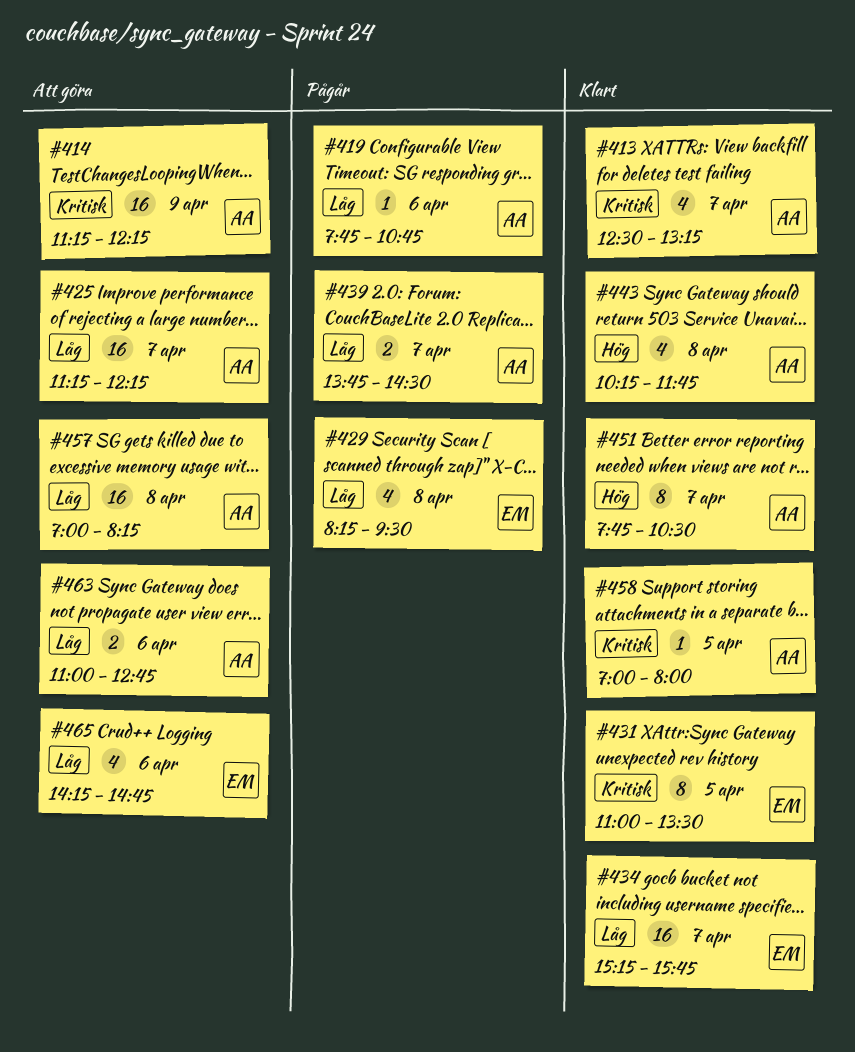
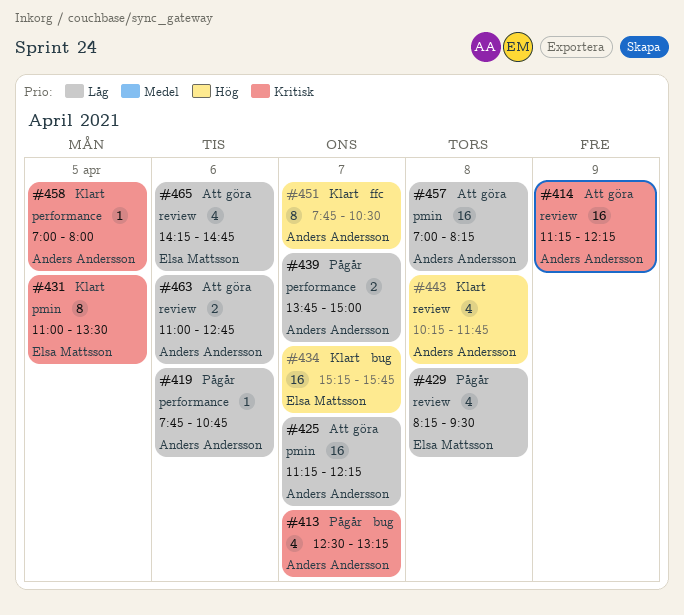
#413, status: Klart -> Pågår
#434, priority: Låg -> Hög
#439, ends: 14:30 -> 15:00

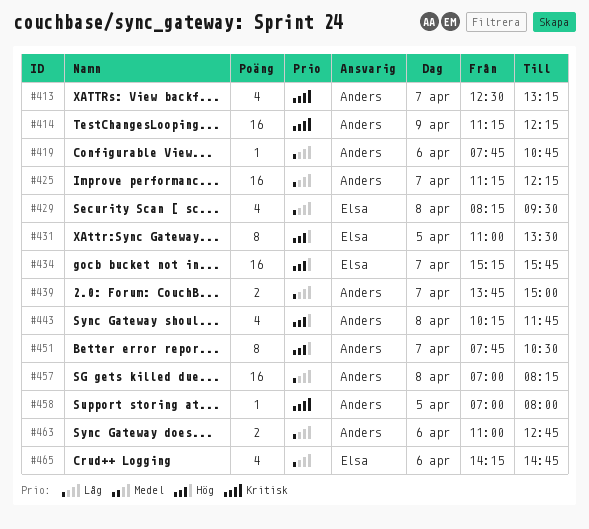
#431, priority: Kritisk -> Hög

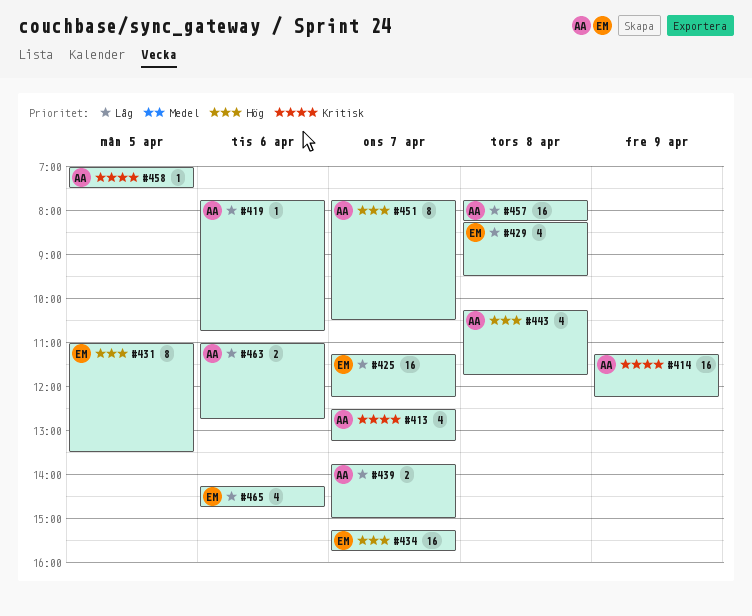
#425, owner: Anders -> Elsa
#457, begins: 07:00 -> 07:45
#458, ends: 08:00 -> 07:30

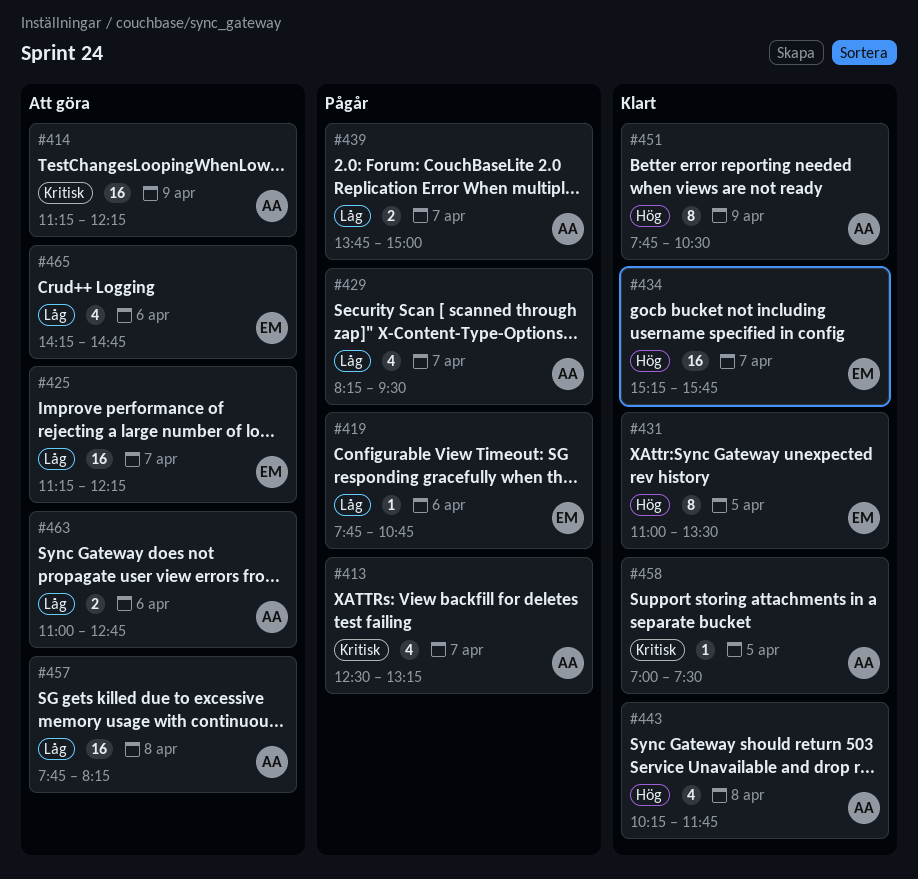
#419, owner: AA -> EM
#429, owner: EM -> AA
#429, day: Apr 8 -> Apr 7
#451, day: Apr 7 -> Apr 9

